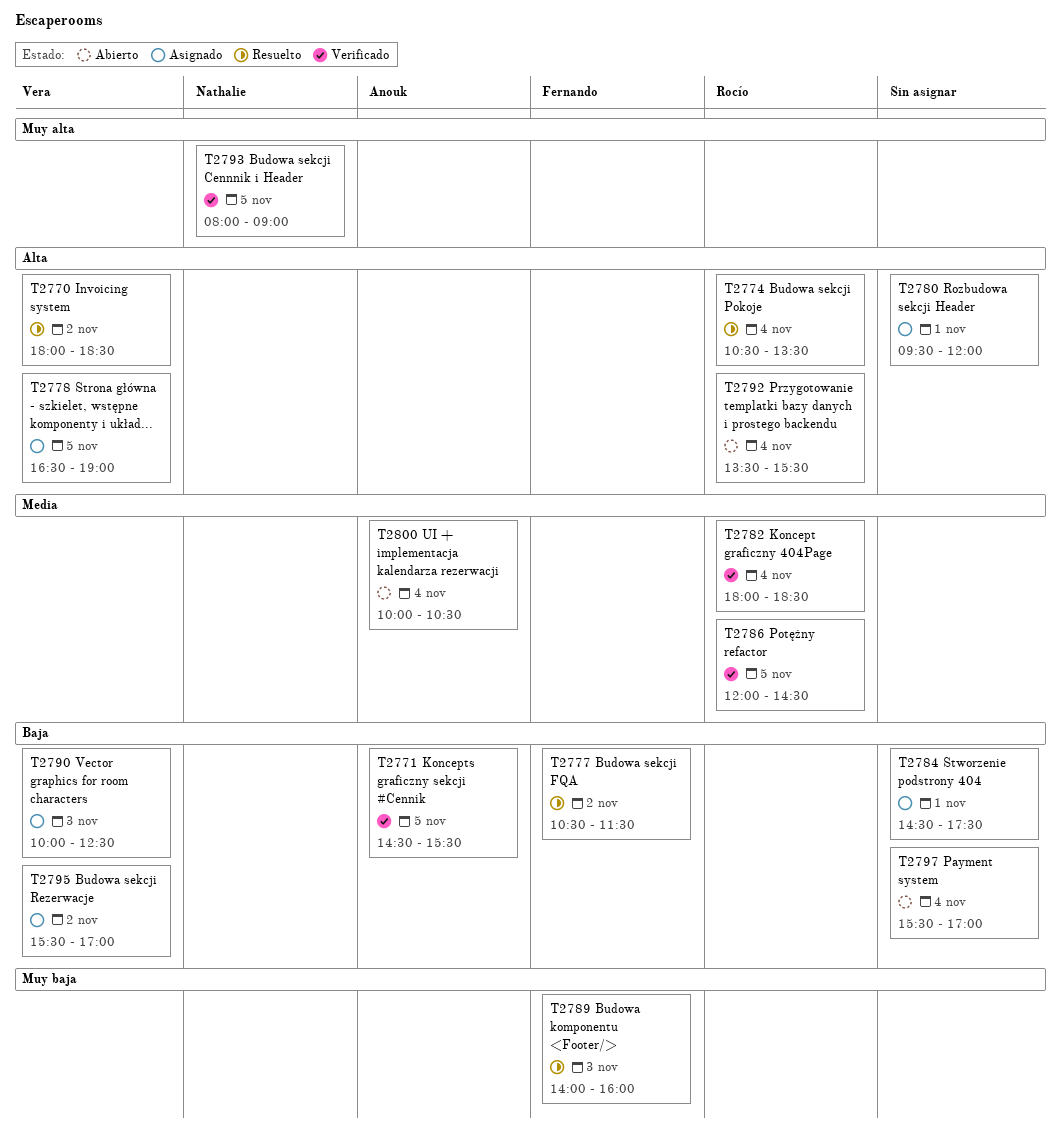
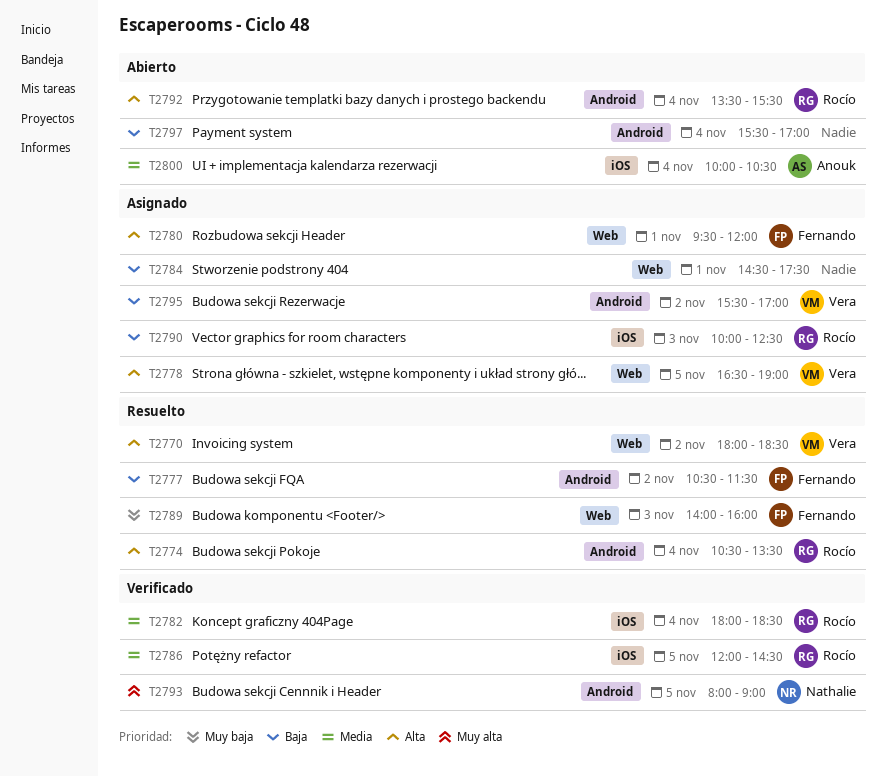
T2771: present -> none
T2780, owner: none -> Fernando
T2790, owner: Vera -> Rocío

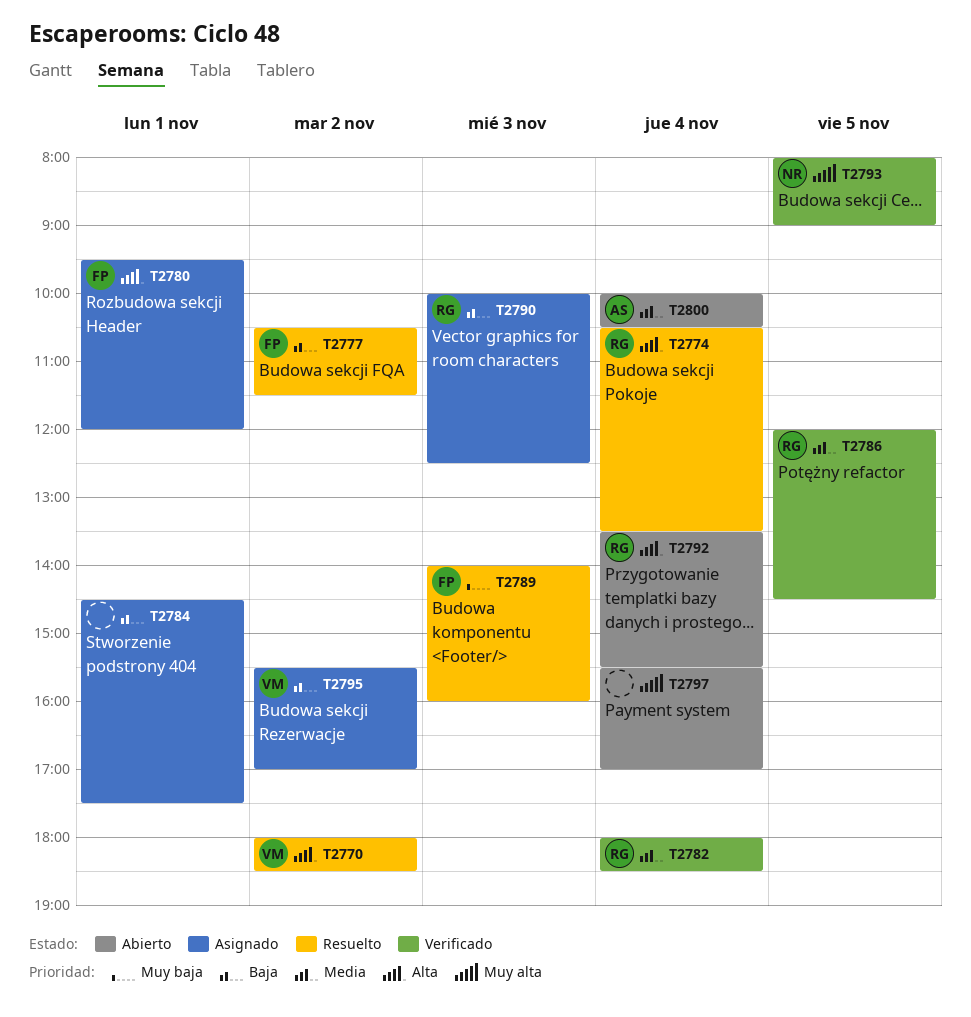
T2778: present -> none
T2797, priority: Baja -> Muy alta

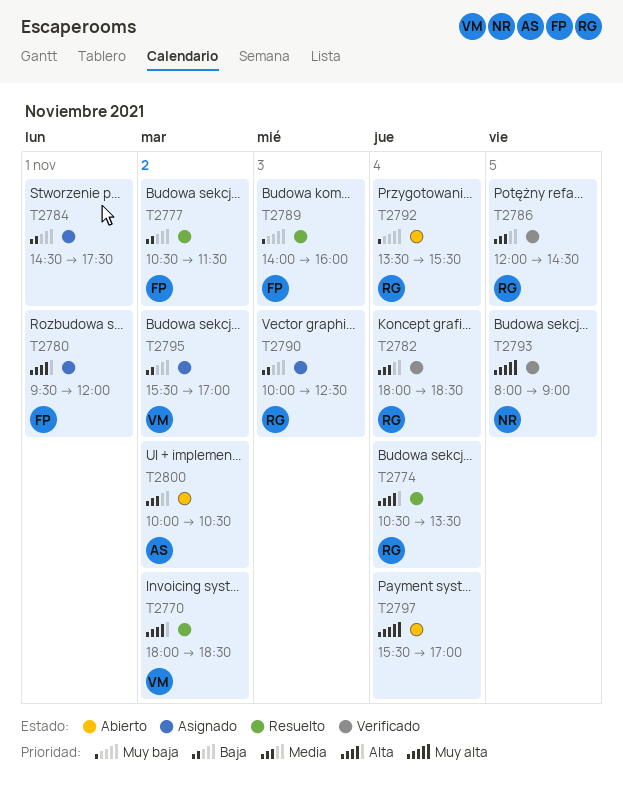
T2792, priority: Alta -> Muy baja
T2800, day: Nov 4 -> Nov 2

